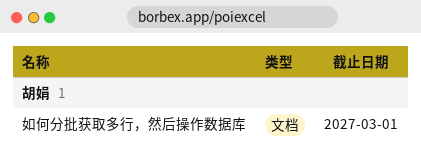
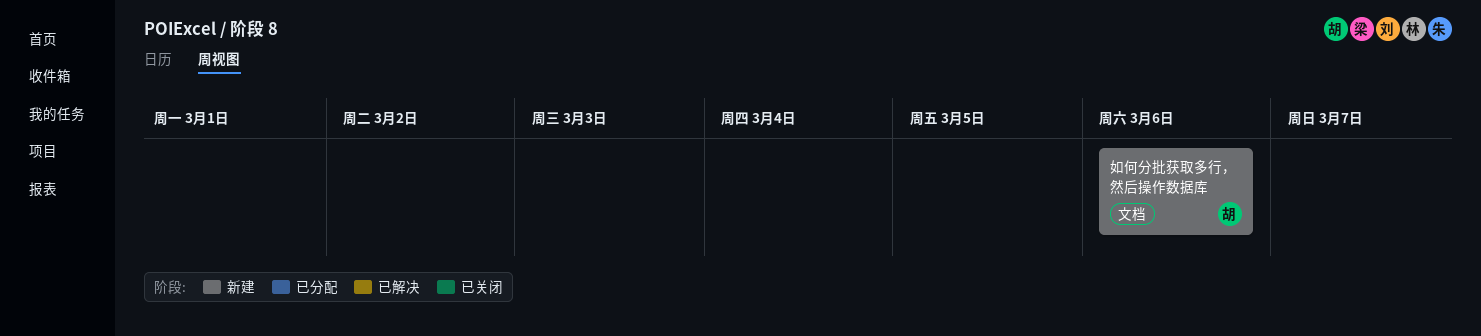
如何分批获取多行，然后操作数据库, due: Mar 1 -> Mar 6

